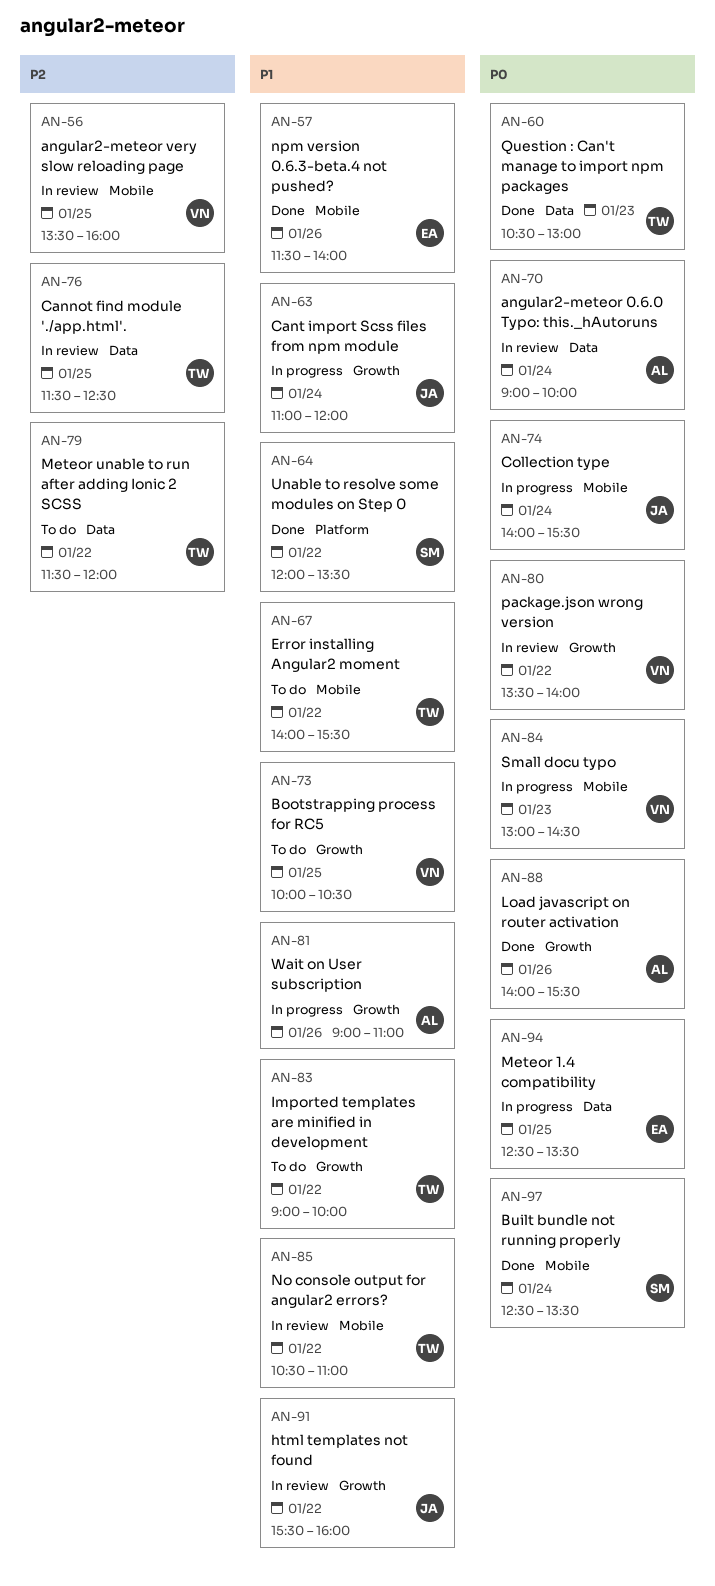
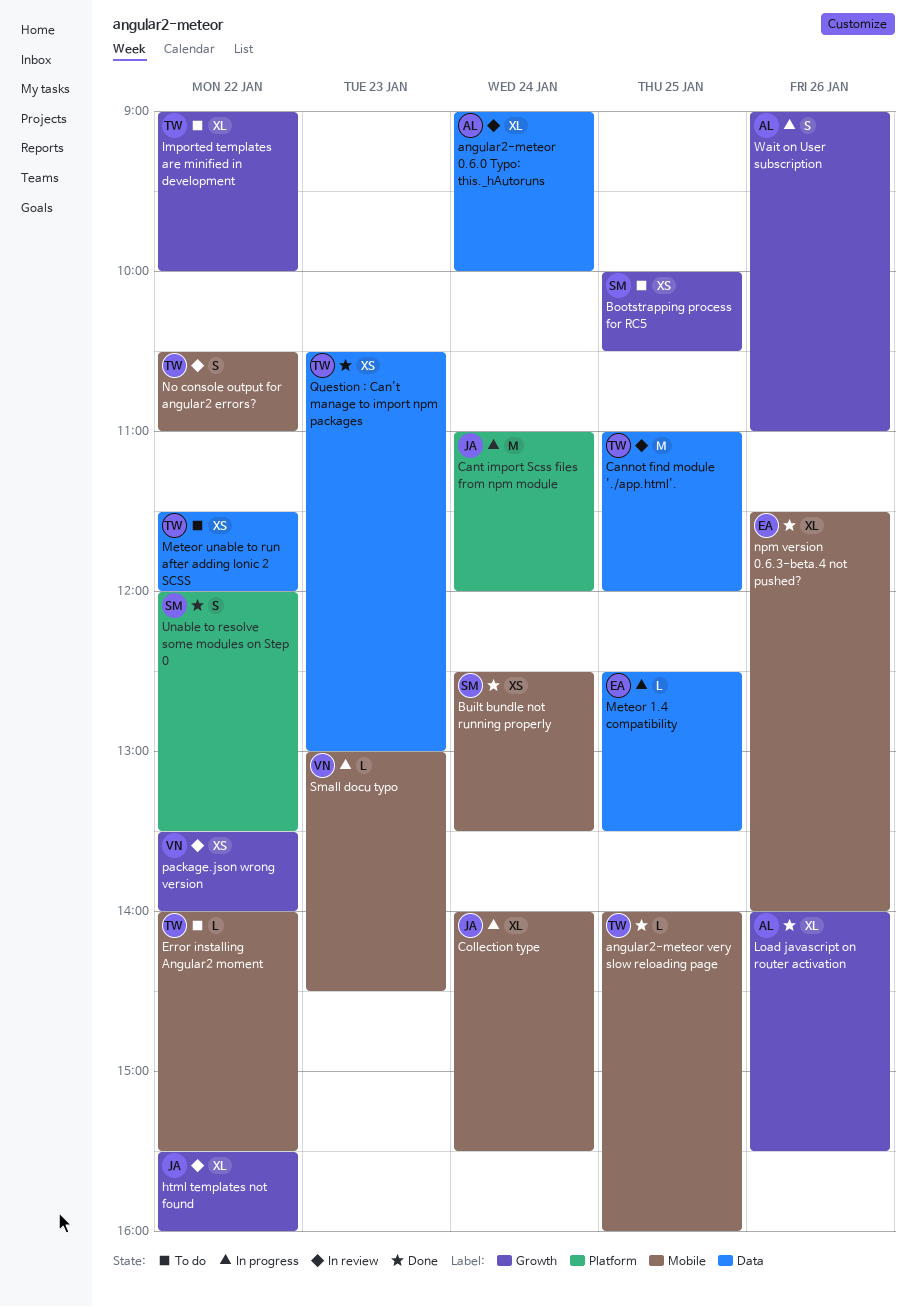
angular2-meteor very slow reloading page, status: In review -> Done
angular2-meteor very slow reloading page, owner: VN -> TW
angular2-meteor very slow reloading page, begins: 13:30 -> 14:00
Bootstrapping process for RC5, owner: VN -> SM
Cannot find module './app.html'., begins: 11:30 -> 11:00
Cannot find module './app.html'., ends: 12:30 -> 12:00
Cant import Scss files from npm module, label: Growth -> Platform

